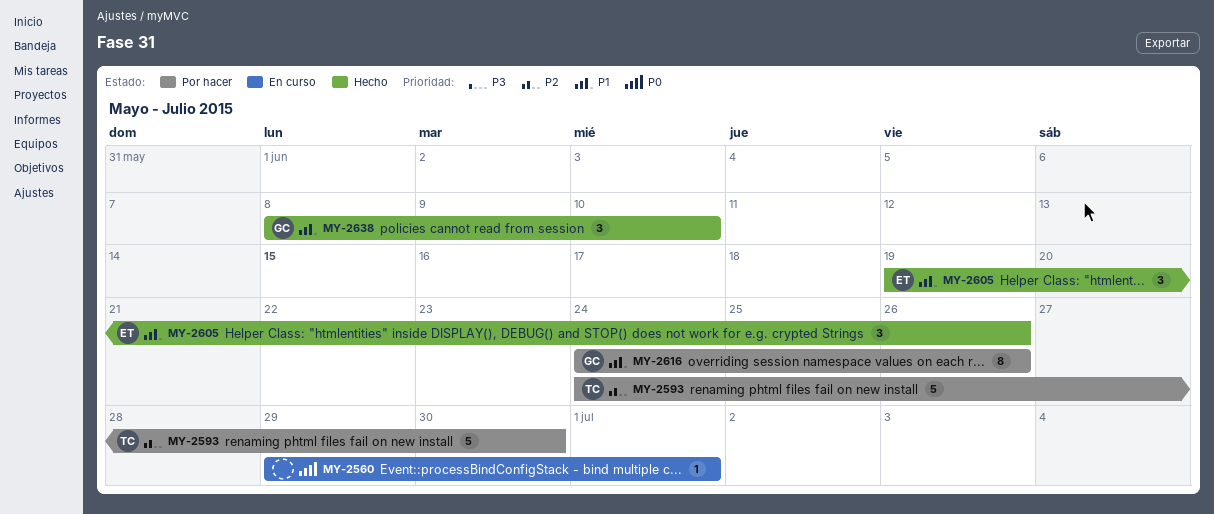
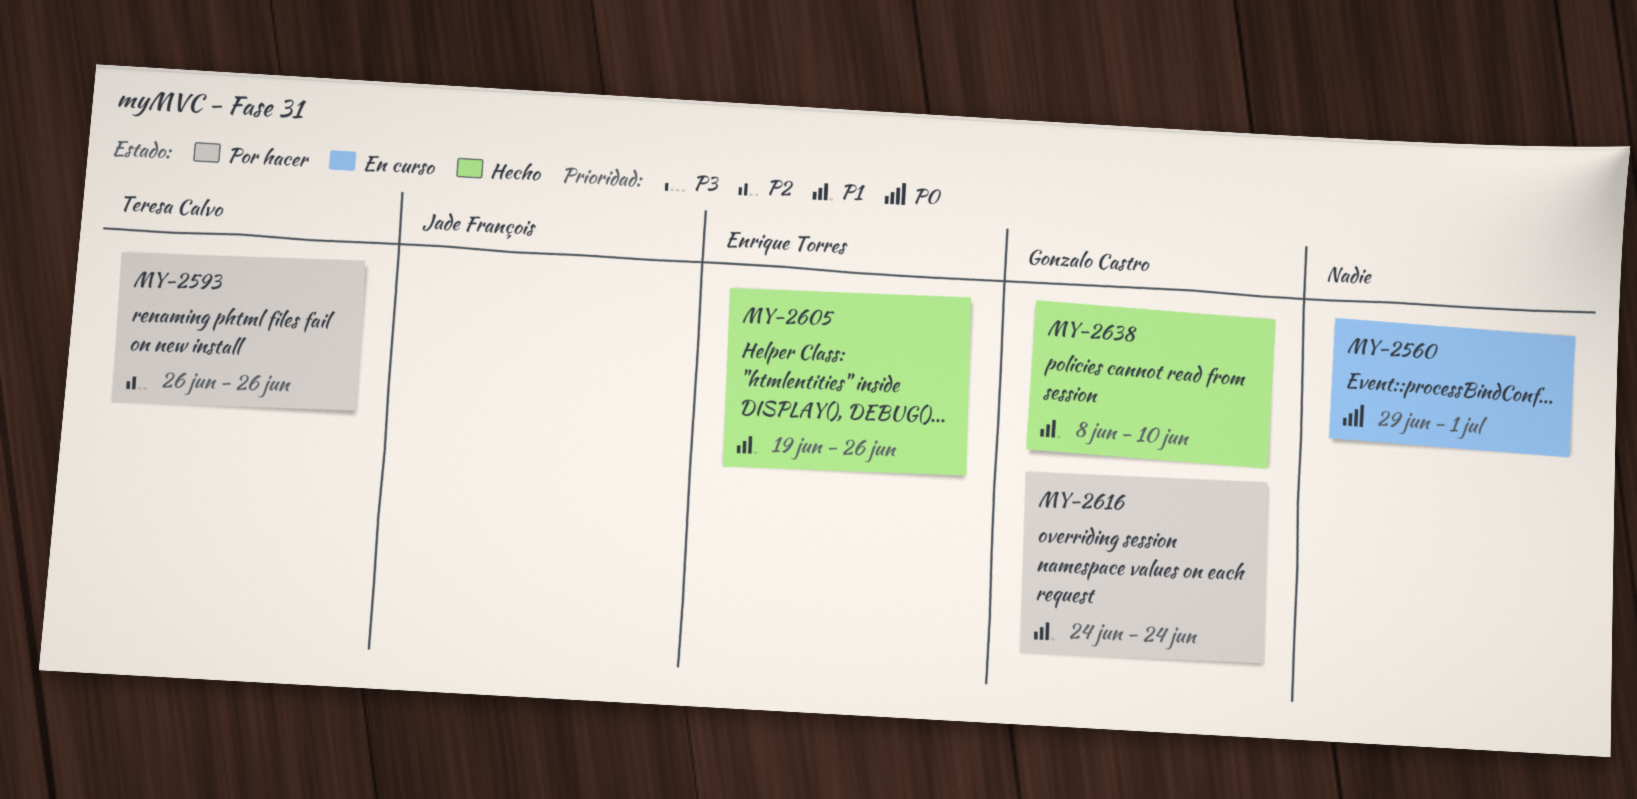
MY-2593, start: Jun 24 -> Jun 26
MY-2593, due: Jun 30 -> Jun 26
MY-2616, due: Jun 26 -> Jun 24

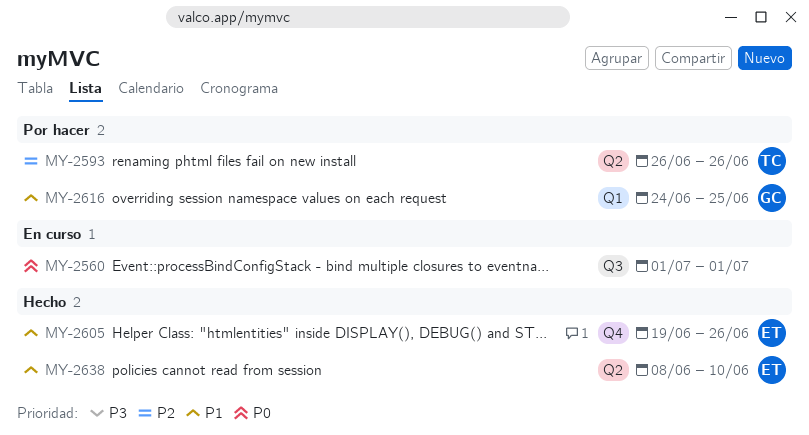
MY-2560, start: Jun 29 -> Jul 1
MY-2616, due: Jun 24 -> Jun 25
MY-2638, owner: Gonzalo Castro -> Enrique Torres

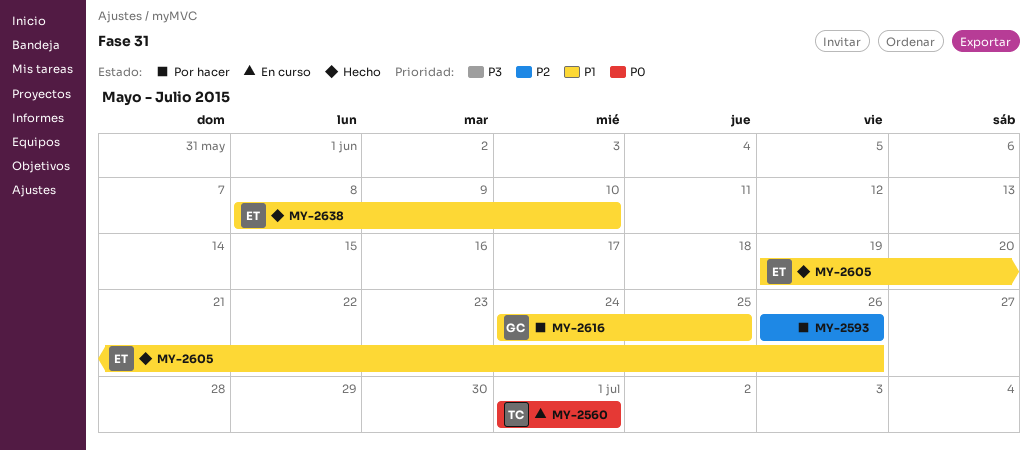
MY-2560, owner: none -> TC
MY-2593, owner: TC -> none

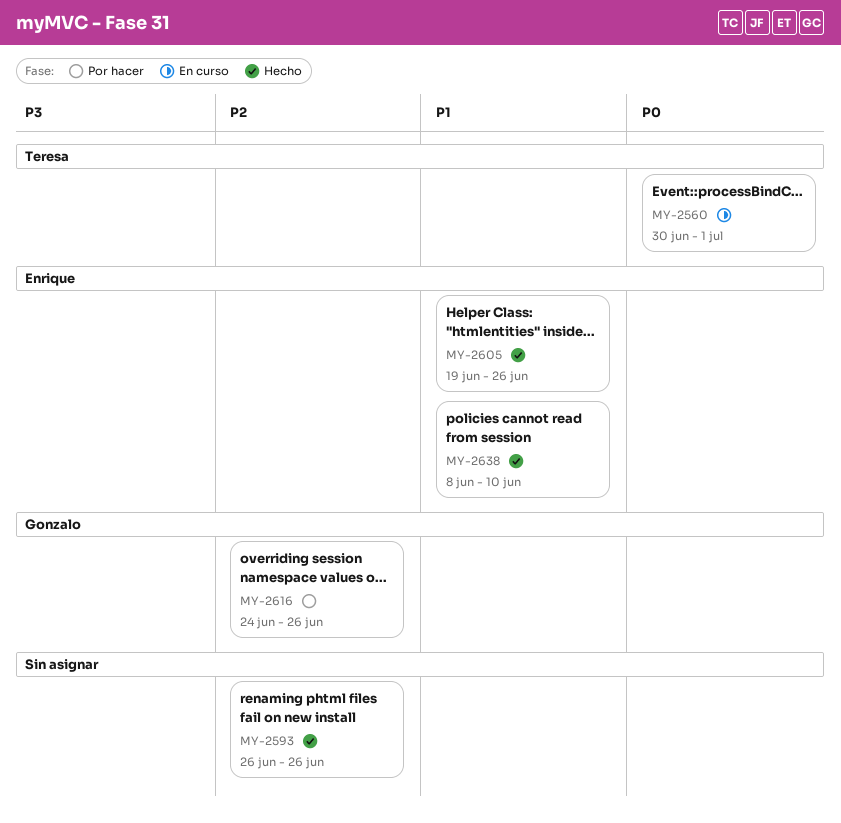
MY-2560, start: Jul 1 -> Jun 30
MY-2593, status: Por hacer -> Hecho
MY-2616, priority: P1 -> P2
MY-2616, due: Jun 25 -> Jun 26

